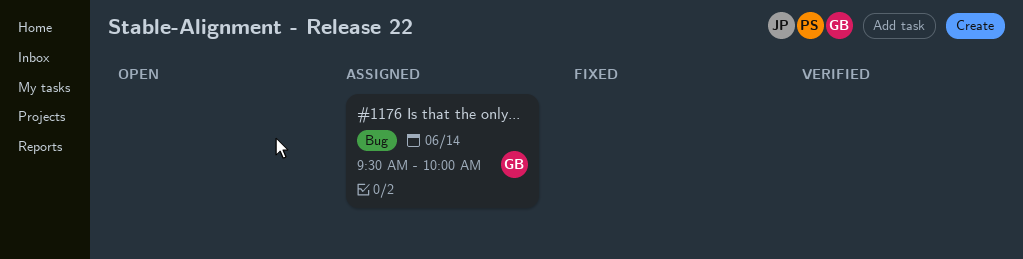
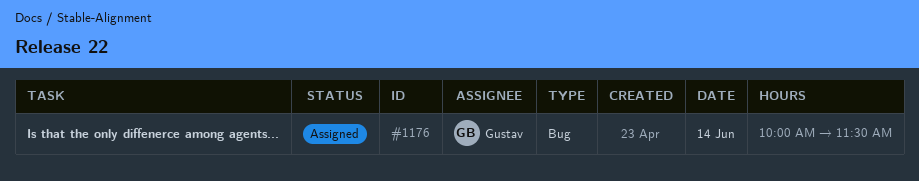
#1176, begins: 09:30 -> 10:00
#1176, ends: 10:00 -> 11:30

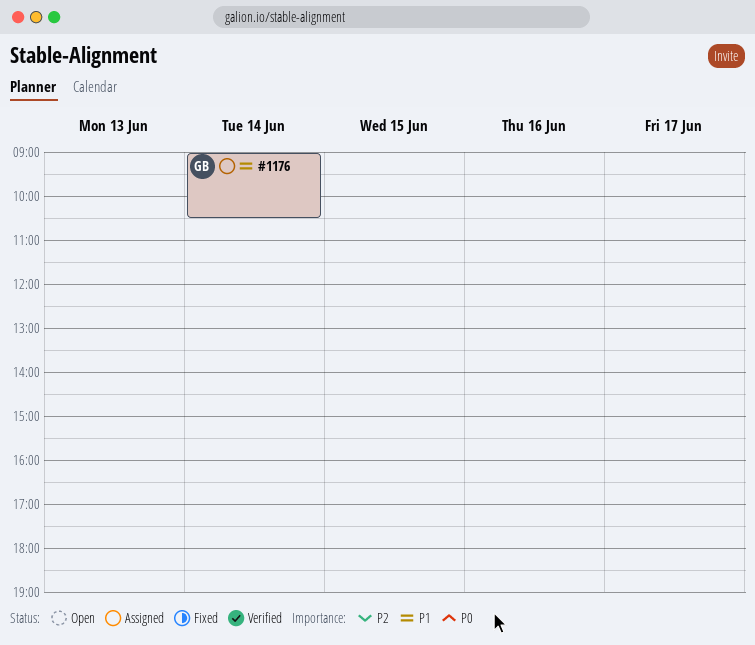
#1176, begins: 10:00 -> 09:00
#1176, ends: 11:30 -> 10:30

